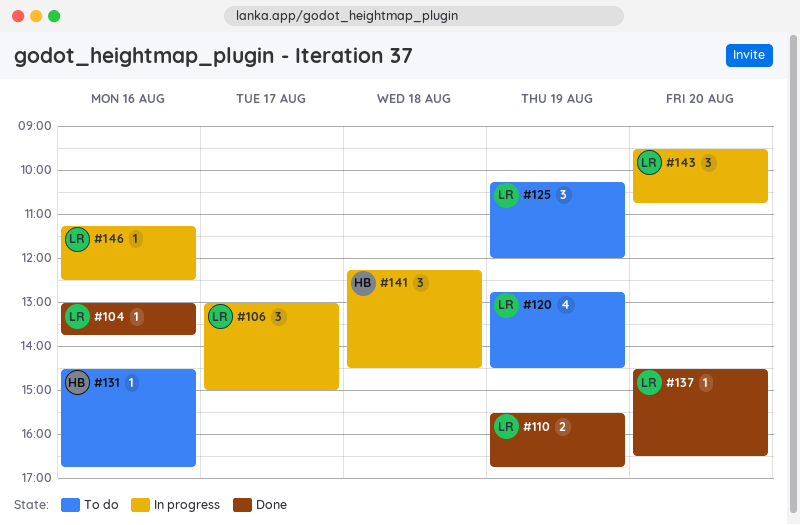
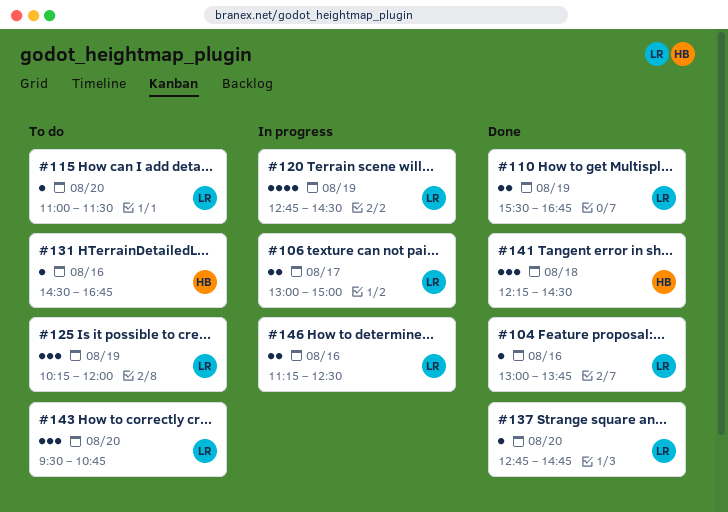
#106, estimate: 3 -> 2
#115: none -> present
#120, status: To do -> In progress
#137, begins: 14:30 -> 12:45
#137, ends: 16:30 -> 14:45
#141, status: In progress -> Done
#143, status: In progress -> To do
#146, estimate: 1 -> 2

